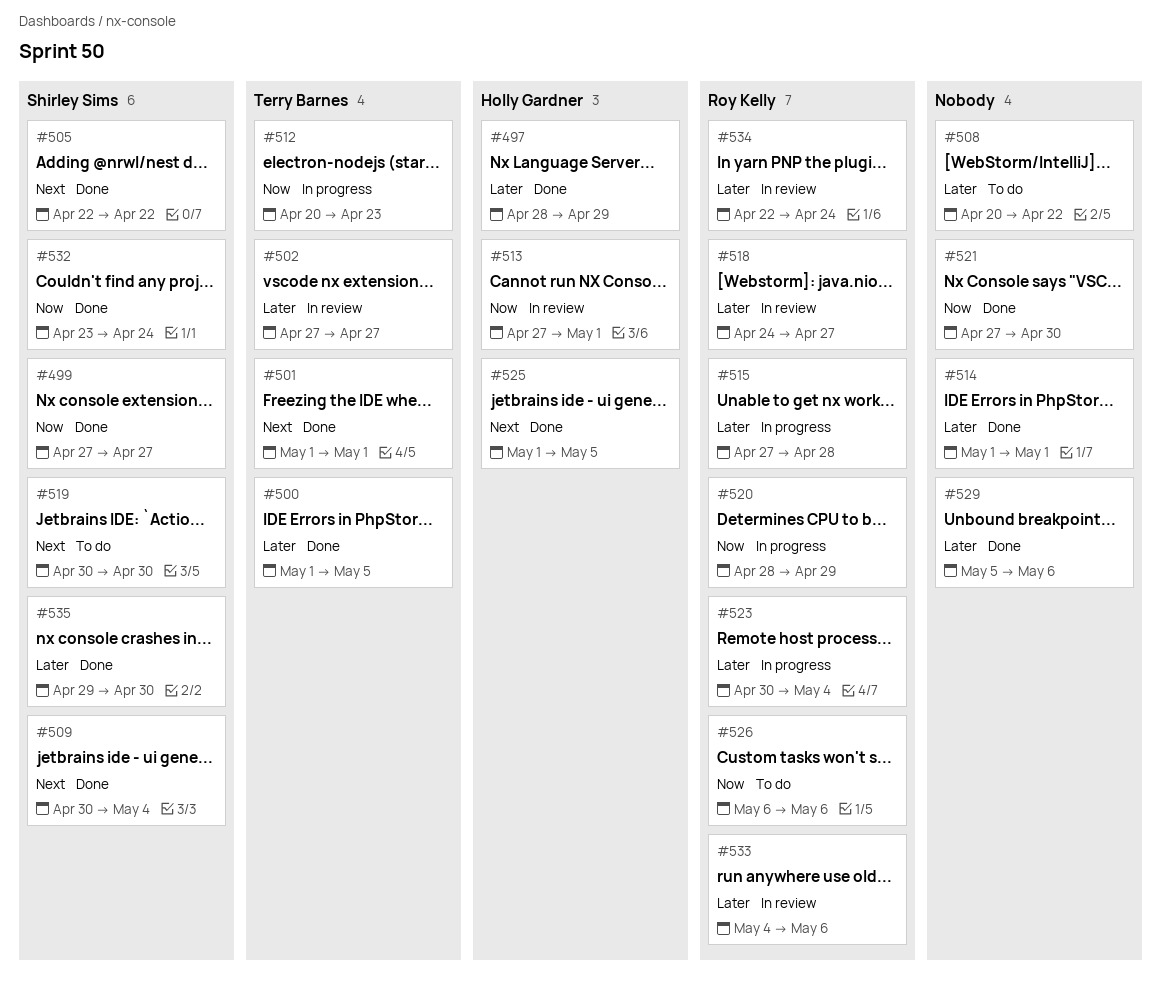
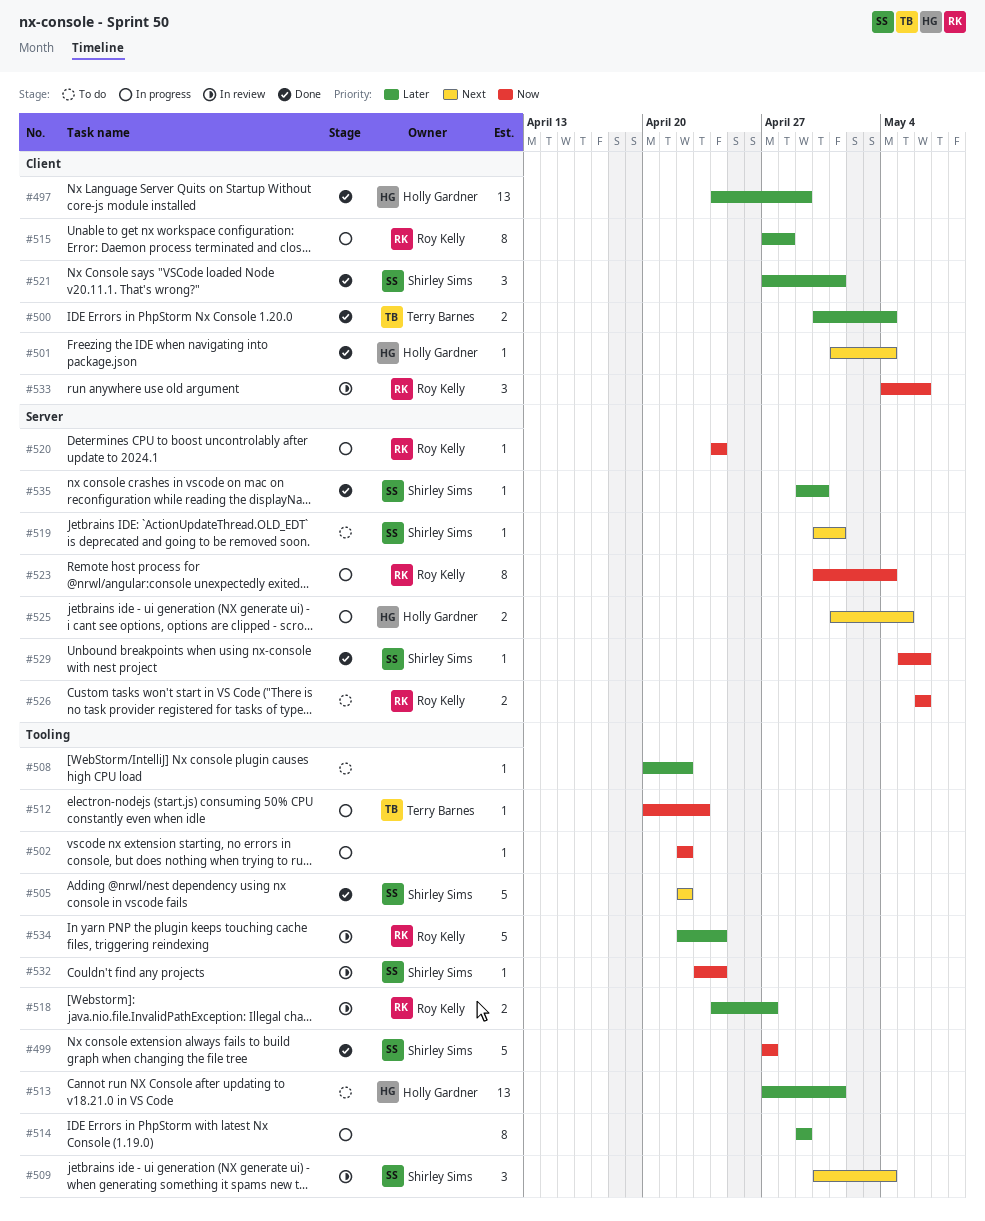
#497, start: Apr 28 -> Apr 24
#500, start: May 1 -> Apr 30
#500, due: May 5 -> May 4
#501, owner: Terry Barnes -> Holly Gardner
#501, due: May 1 -> May 4
#502, status: In review -> In progress
#502, owner: Terry Barnes -> none
#502, priority: Later -> Now
#502, start: Apr 27 -> Apr 22
#502, due: Apr 27 -> Apr 22
#509, status: Done -> In review
#513, status: In review -> To do
#513, priority: Now -> Later
#514, status: Done -> In progress
#514, start: May 1 -> Apr 29
#514, due: May 1 -> Apr 29
#519, due: Apr 30 -> May 1
#520, start: Apr 28 -> Apr 24
#520, due: Apr 29 -> Apr 24
#521, owner: none -> Shirley Sims
#521, priority: Now -> Later
#521, due: Apr 30 -> May 1
#523, priority: Later -> Now
#525, status: Done -> In progress
#529, owner: none -> Shirley Sims
#529, priority: Later -> Now
#532, status: Done -> In review
#533, priority: Later -> Now

